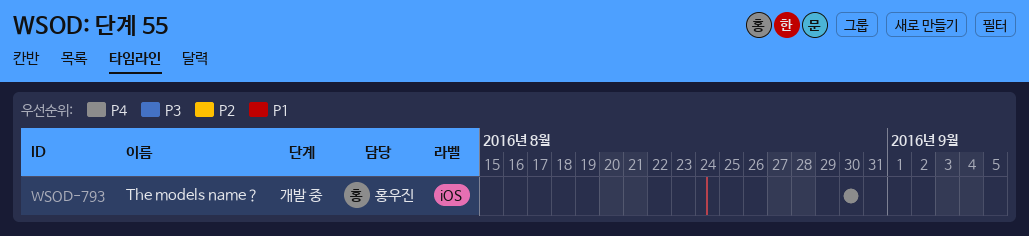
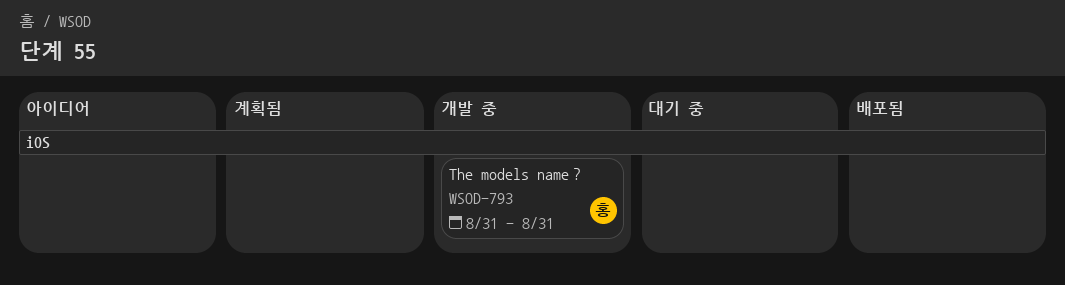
WSOD-793, start: Aug 30 -> Aug 31
WSOD-793, due: Aug 30 -> Aug 31

